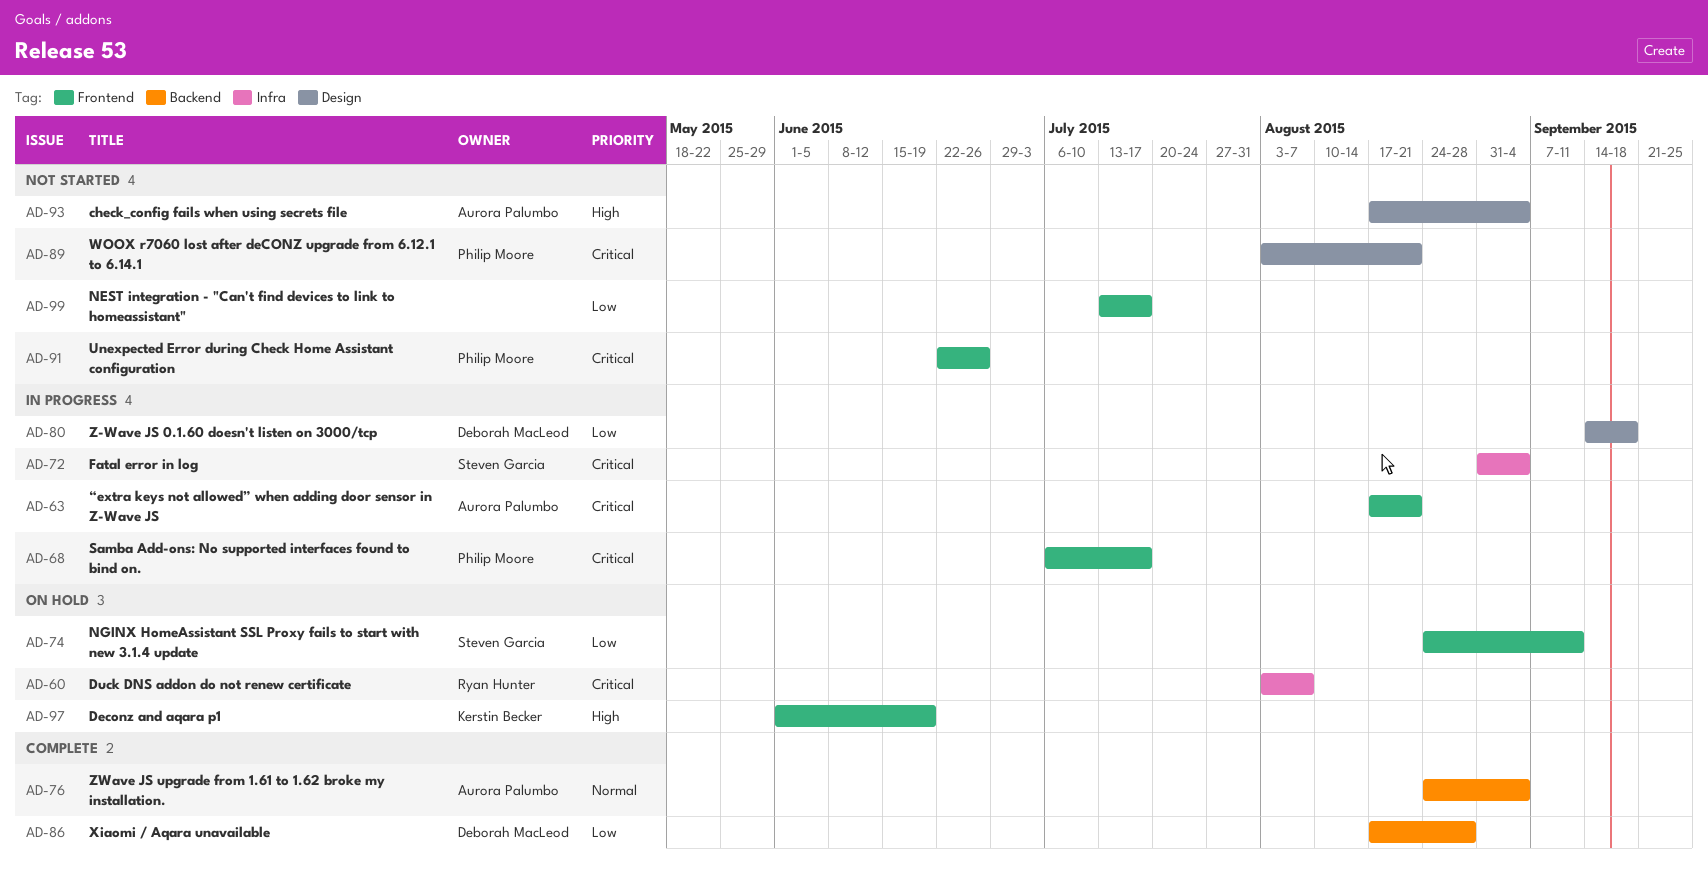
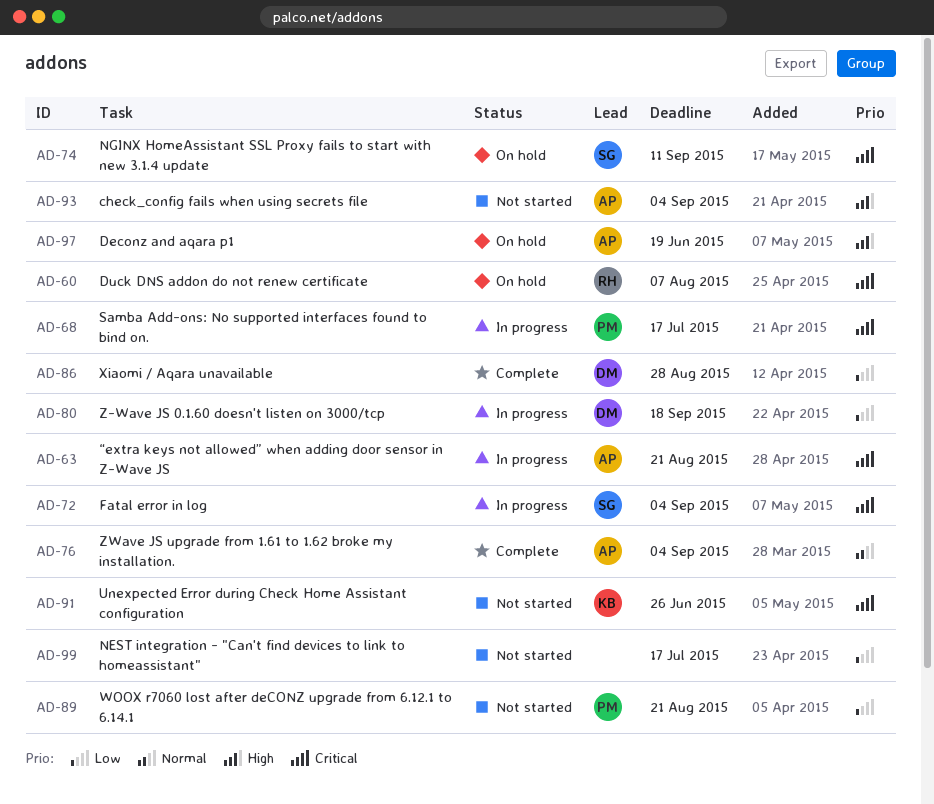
AD-74, priority: Low -> Critical
AD-89, priority: Critical -> Low
AD-91, owner: Philip Moore -> Kerstin Becker
AD-97, owner: Kerstin Becker -> Aurora Palumbo

